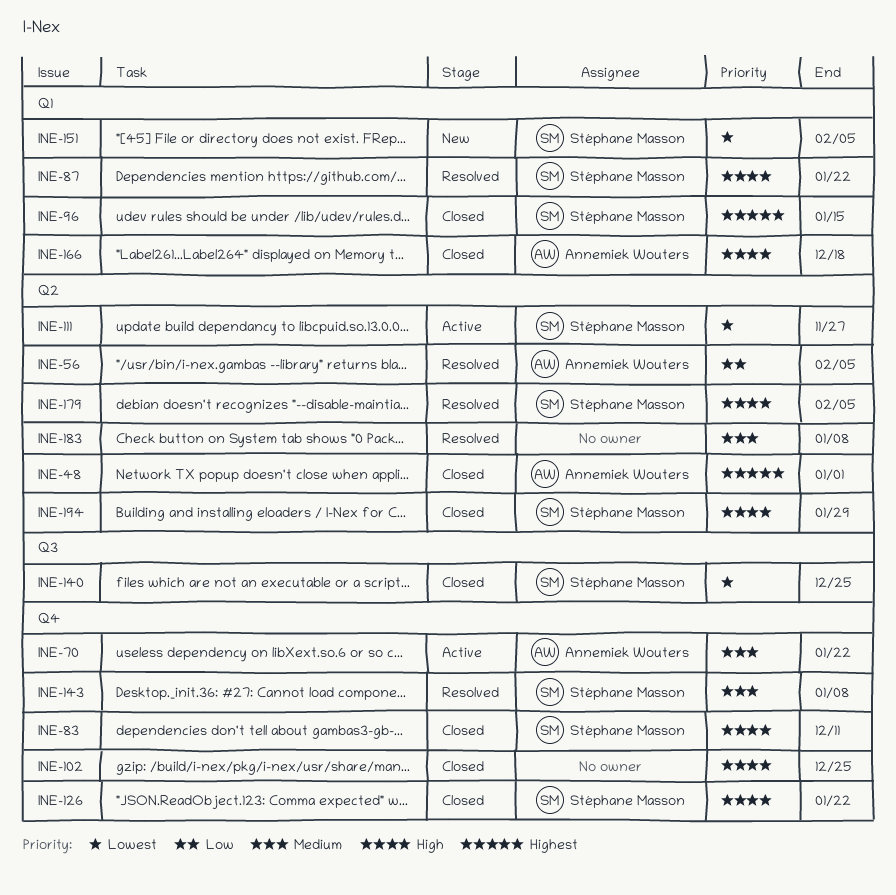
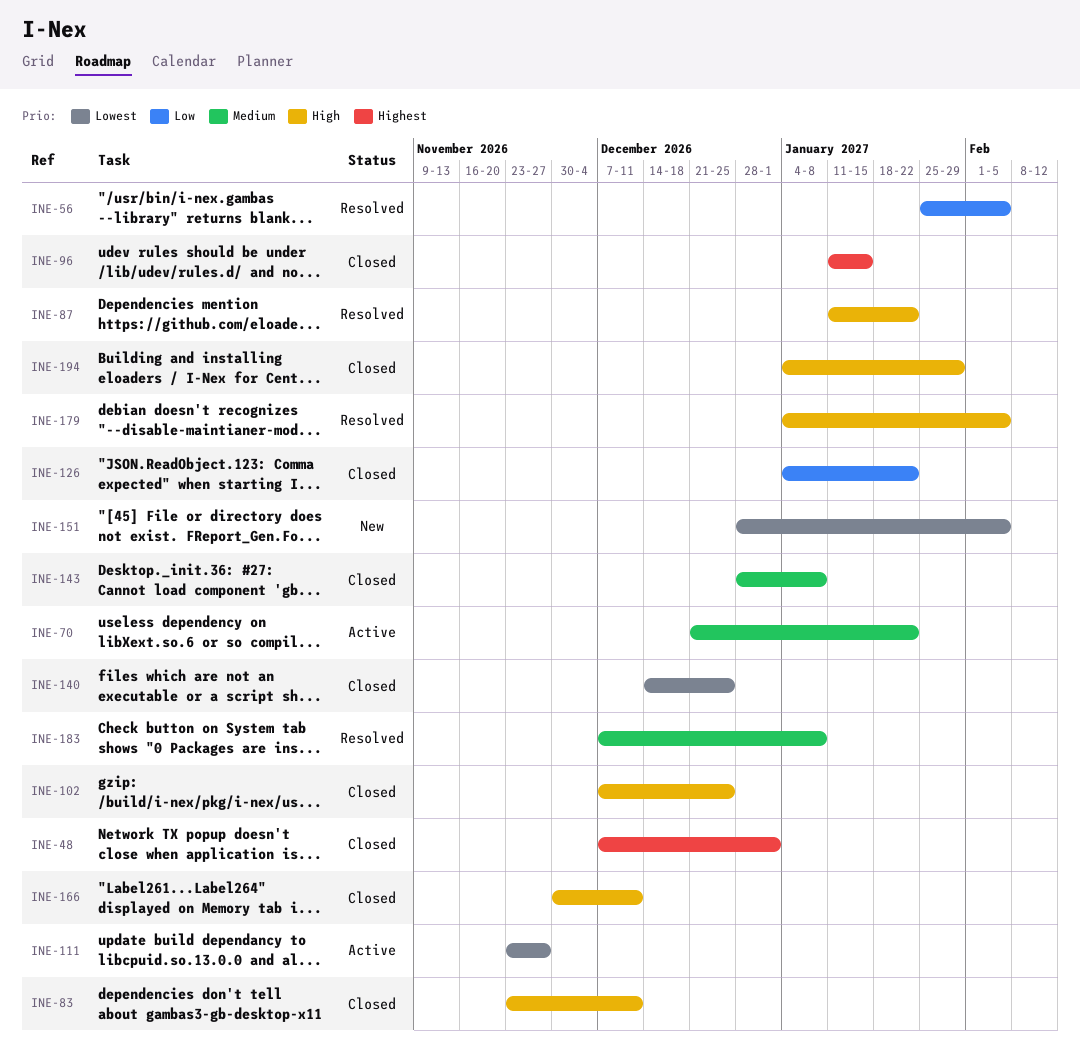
INE-126, priority: High -> Low
INE-143, status: Resolved -> Closed
INE-166, due: Dec 18 -> Dec 11

